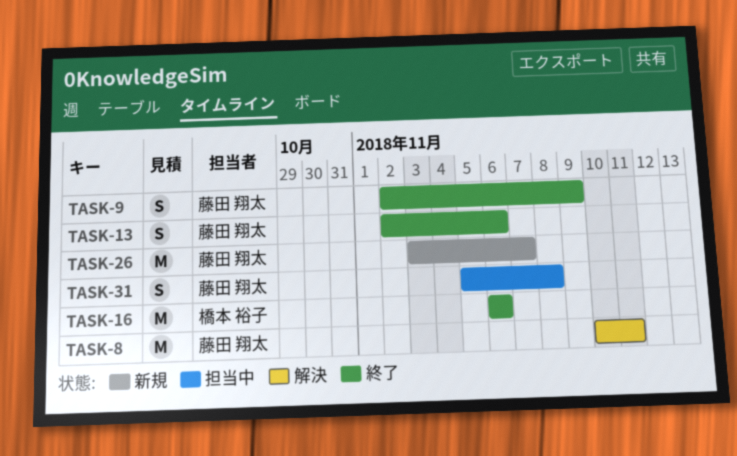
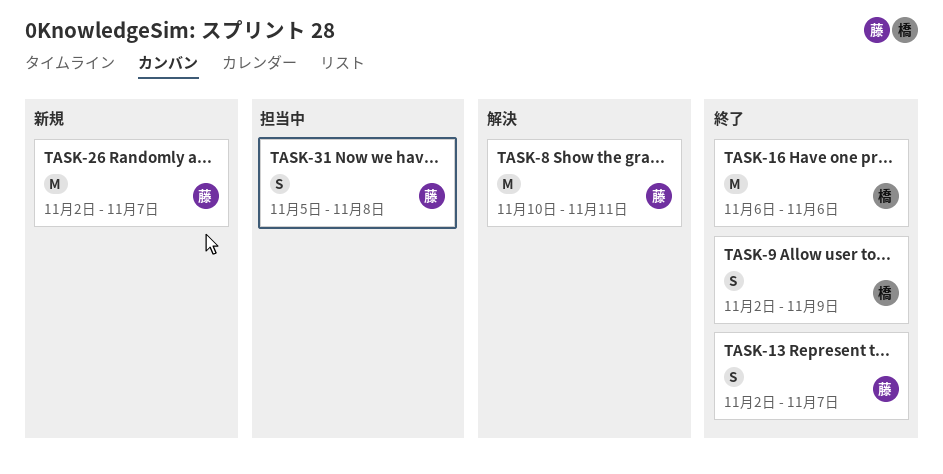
TASK-9, owner: 藤田 翔太 -> 橋本 裕子
TASK-13, due: Nov 6 -> Nov 7
TASK-26, start: Nov 3 -> Nov 2

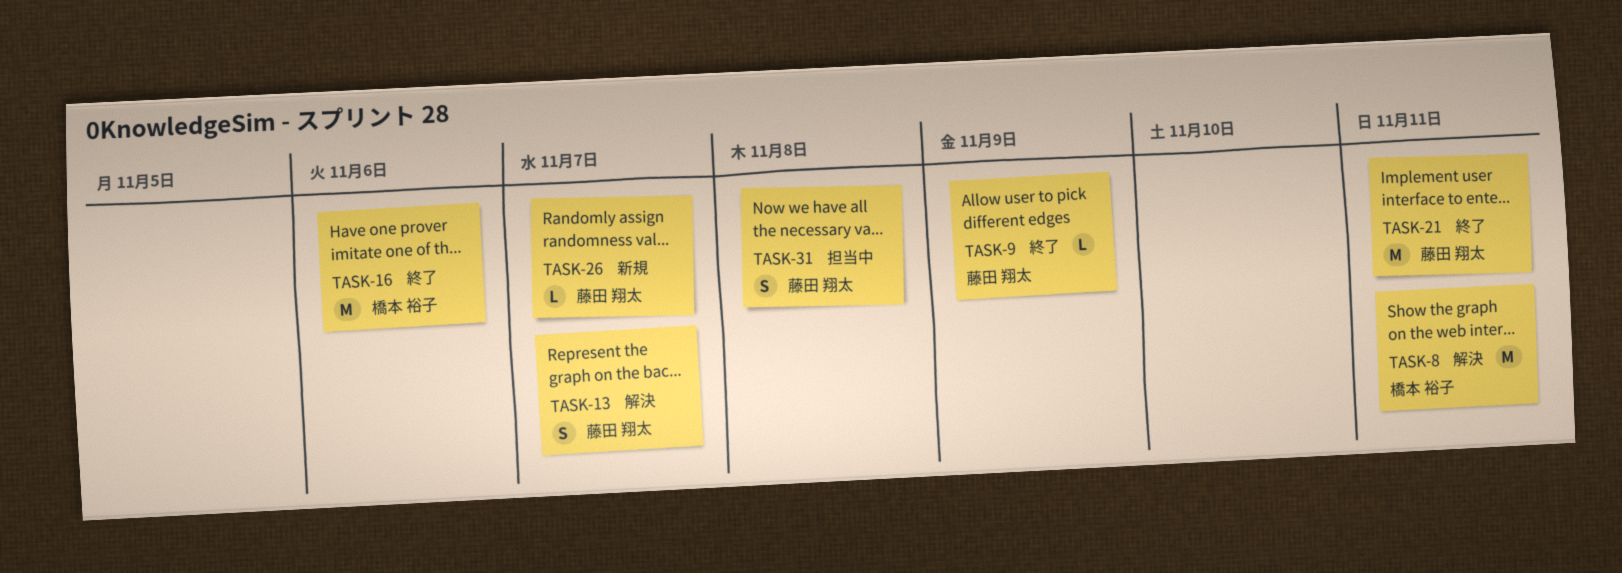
TASK-8, owner: 藤田 翔太 -> 橋本 裕子
TASK-9, owner: 橋本 裕子 -> 藤田 翔太
TASK-9, estimate: S -> L
TASK-13, status: 終了 -> 解決
TASK-21: none -> present
TASK-26, estimate: M -> L

